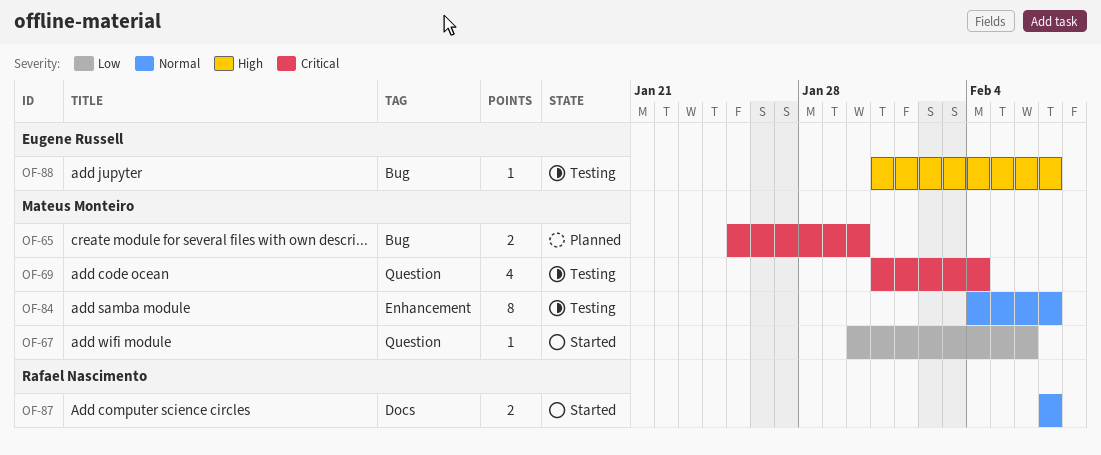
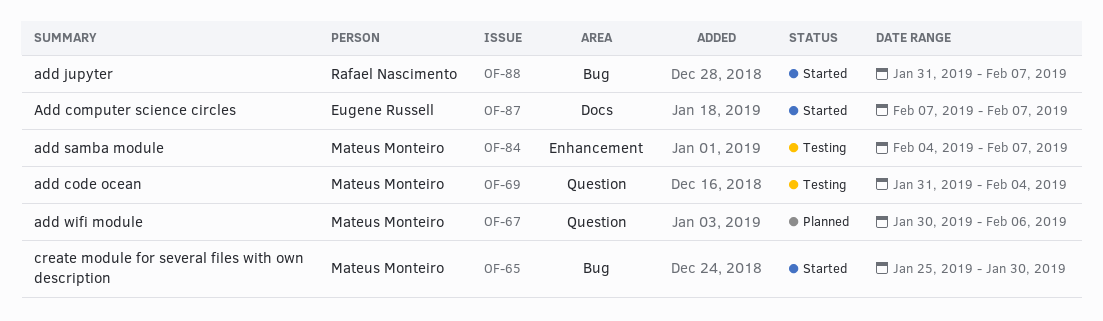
OF-65, status: Planned -> Started
OF-67, status: Started -> Planned
OF-87, owner: Rafael Nascimento -> Eugene Russell
OF-88, status: Testing -> Started
OF-88, owner: Eugene Russell -> Rafael Nascimento

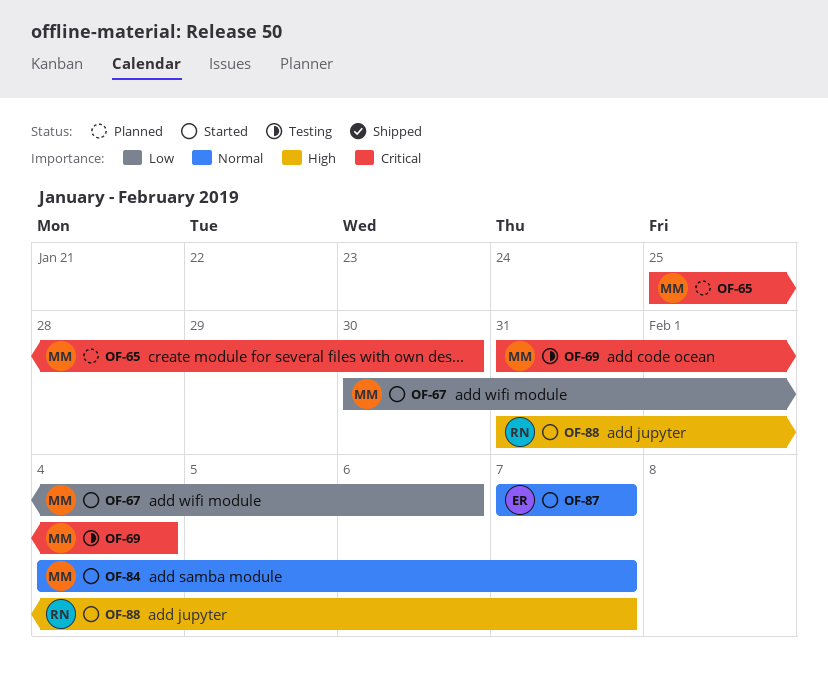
OF-65, status: Started -> Planned
OF-67, status: Planned -> Started
OF-84, status: Testing -> Started

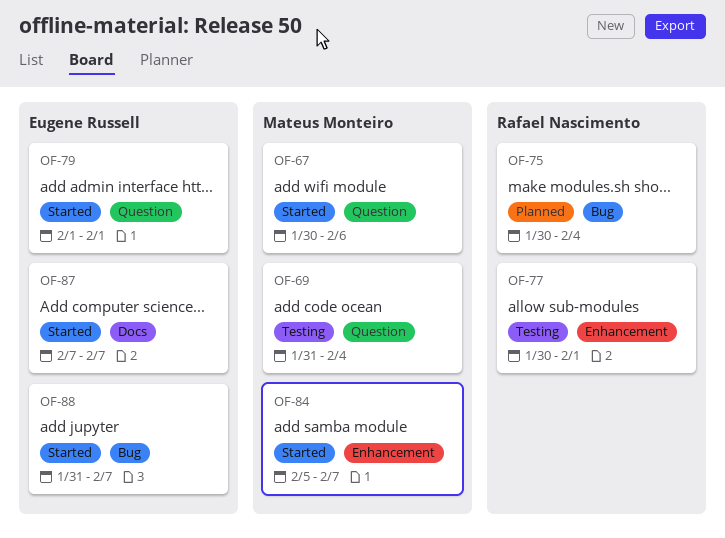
OF-65: present -> none
OF-75: none -> present
OF-77: none -> present
OF-79: none -> present
OF-84, start: Feb 4 -> Feb 5
OF-88, owner: Rafael Nascimento -> Eugene Russell

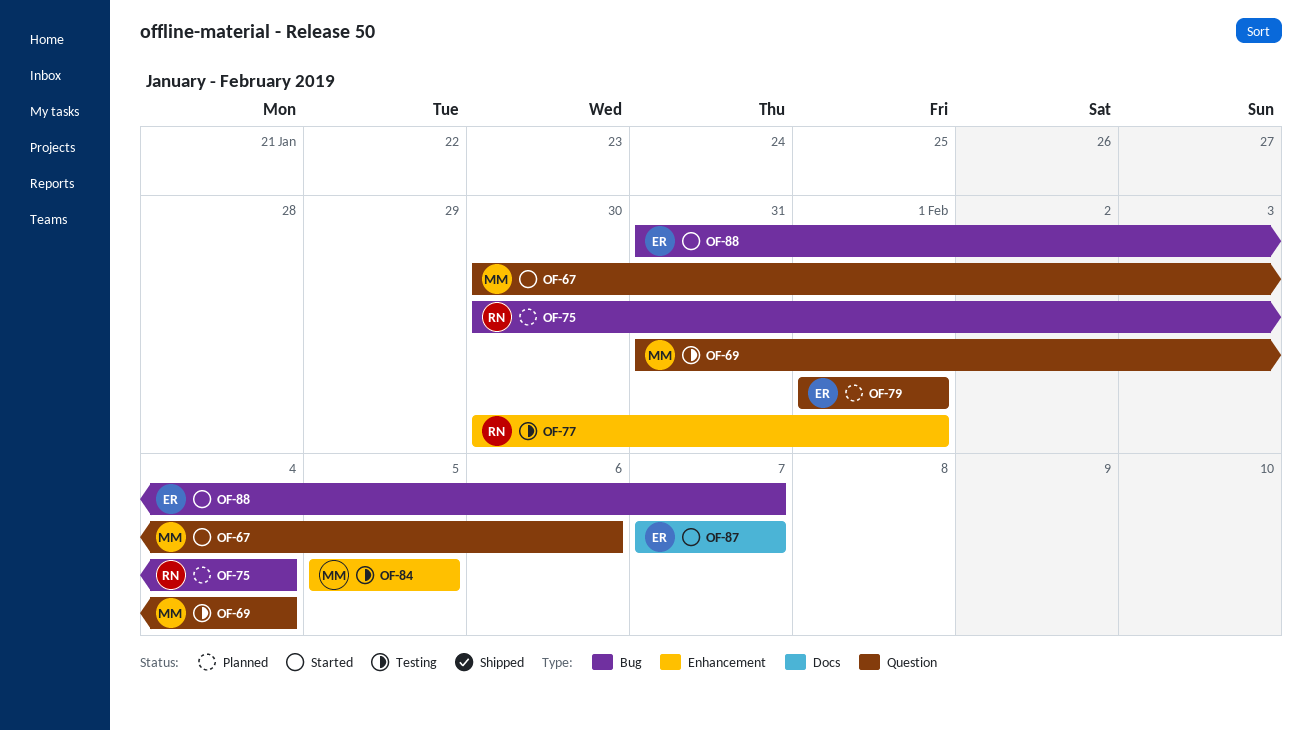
OF-79, status: Started -> Planned
OF-84, status: Started -> Testing
OF-84, due: Feb 7 -> Feb 5

